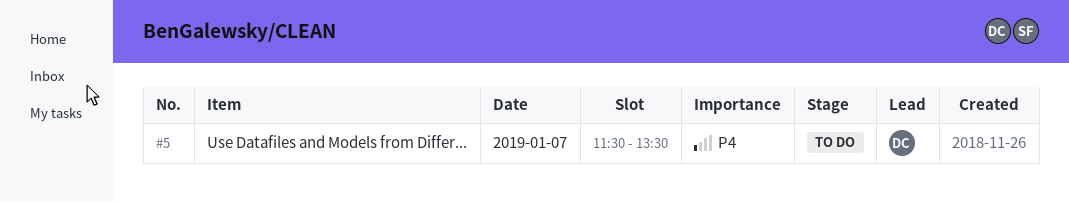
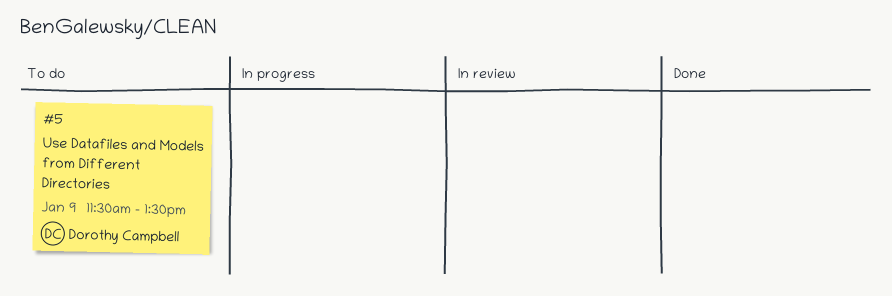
#5, day: Jan 7 -> Jan 9

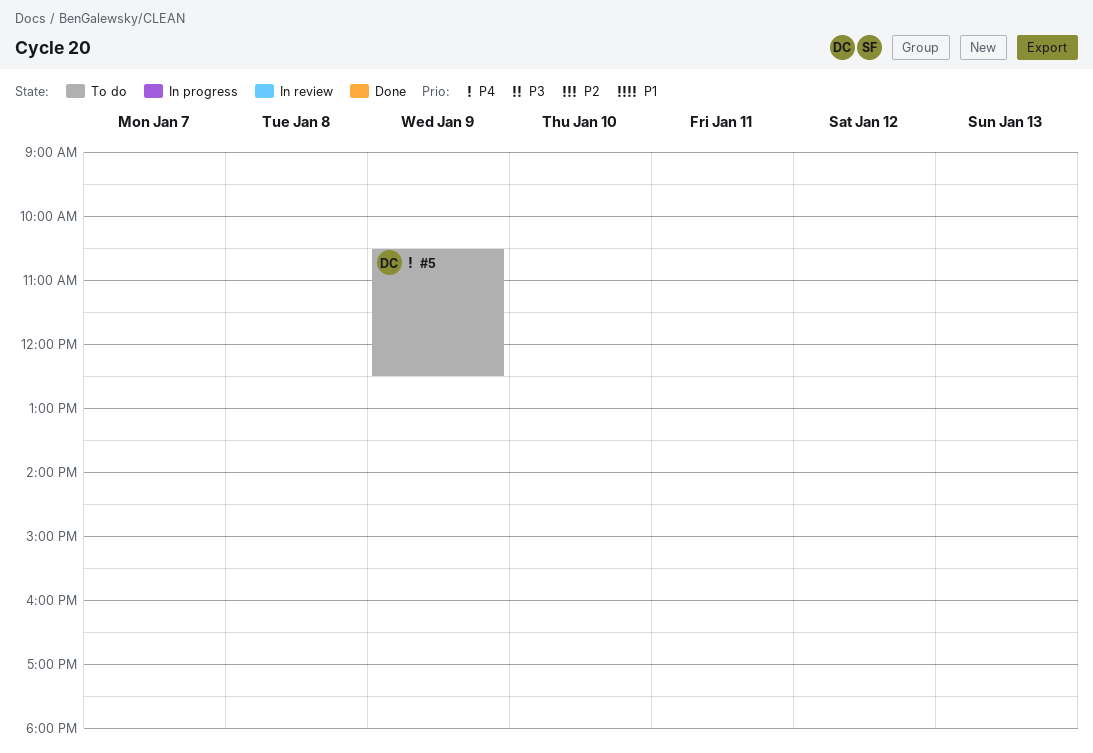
#5, begins: 11:30 -> 10:30
#5, ends: 13:30 -> 12:30

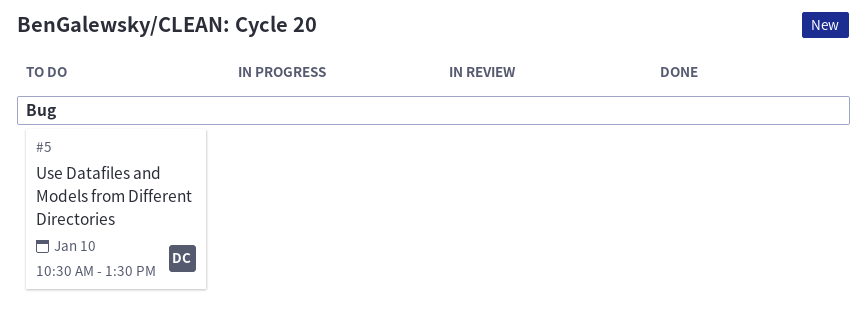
#5, day: Jan 9 -> Jan 10
#5, ends: 12:30 -> 13:30

